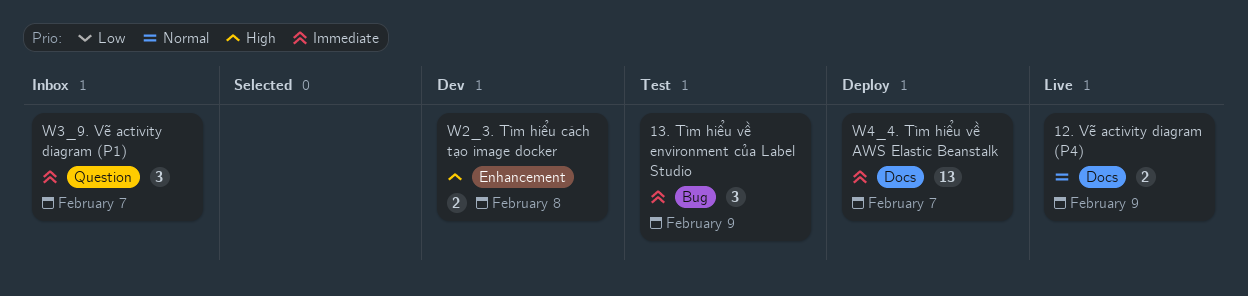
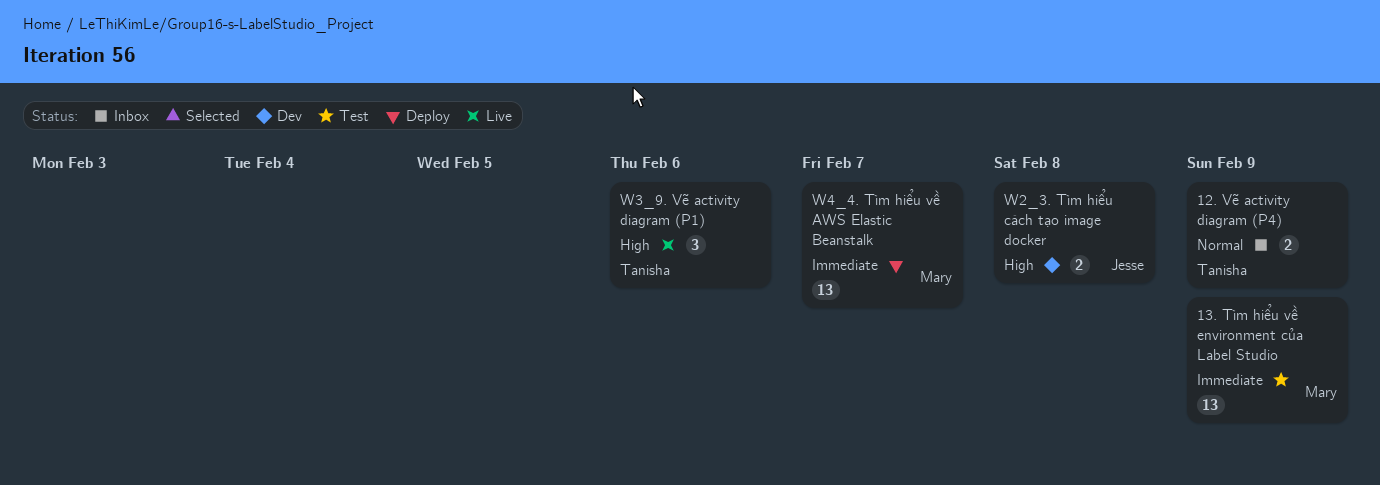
12. Vẽ activity diagram (P4), status: Live -> Inbox
13. Tìm hiểu về environment của Label Studio, estimate: 3 -> 13
W3_9. Vẽ activity diagram (P1), status: Inbox -> Live
W3_9. Vẽ activity diagram (P1), priority: Immediate -> High
W3_9. Vẽ activity diagram (P1), due: Feb 7 -> Feb 6

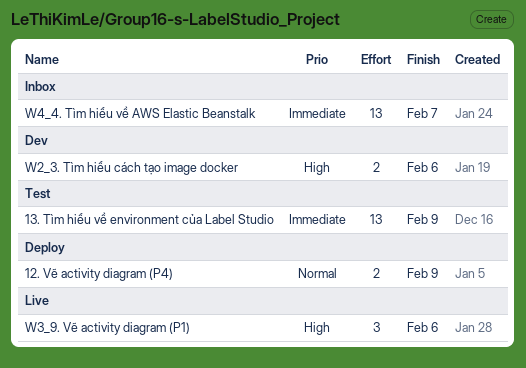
12. Vẽ activity diagram (P4), status: Inbox -> Deploy
W2_3. Tìm hiểu cách tạo image docker, due: Feb 8 -> Feb 6
W4_4. Tìm hiểu về AWS Elastic Beanstalk, status: Deploy -> Inbox

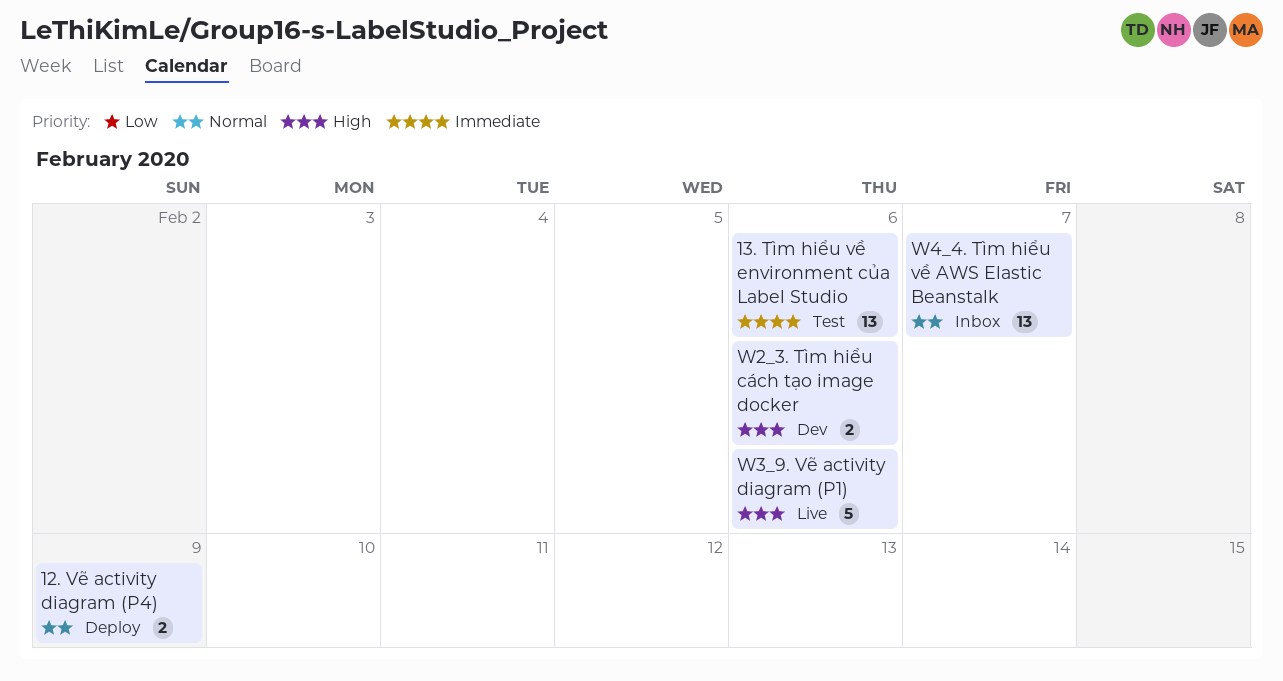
13. Tìm hiểu về environment của Label Studio, due: Feb 9 -> Feb 6
W3_9. Vẽ activity diagram (P1), estimate: 3 -> 5
W4_4. Tìm hiểu về AWS Elastic Beanstalk, priority: Immediate -> Normal

